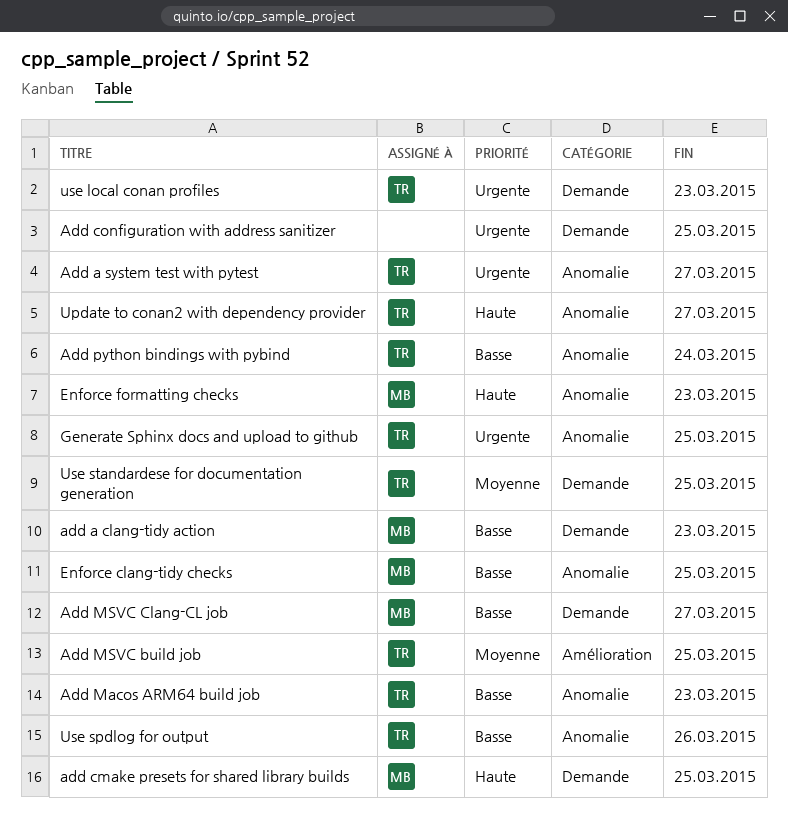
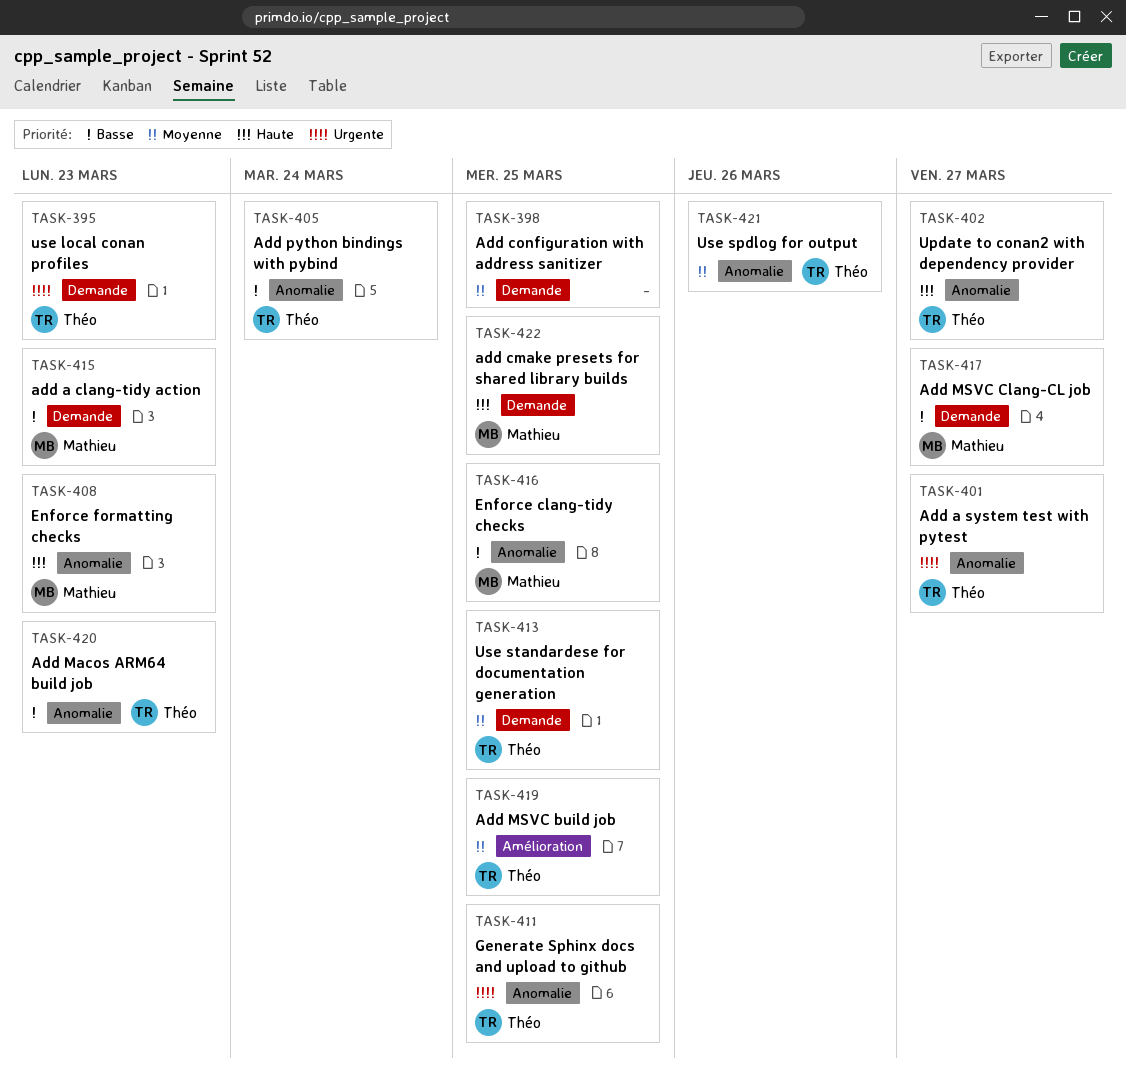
Add configuration with address sanitizer, priority: Urgente -> Moyenne
Use spdlog for output, priority: Basse -> Moyenne

